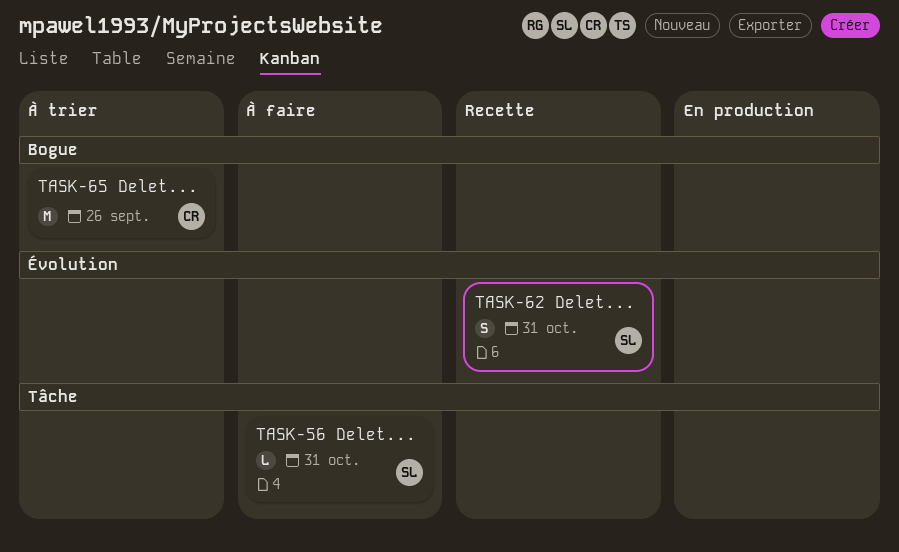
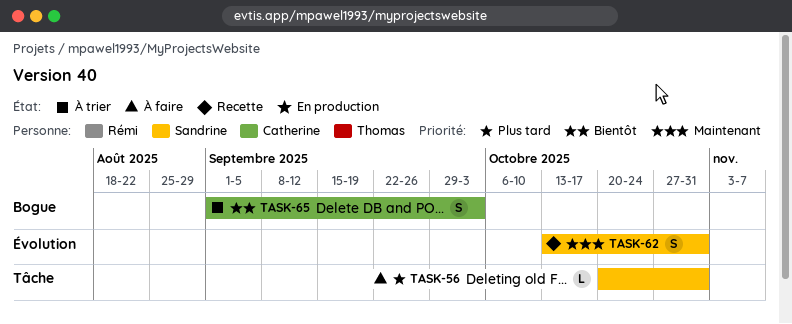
TASK-65, estimate: M -> S
TASK-65, due: Sep 26 -> Oct 3

